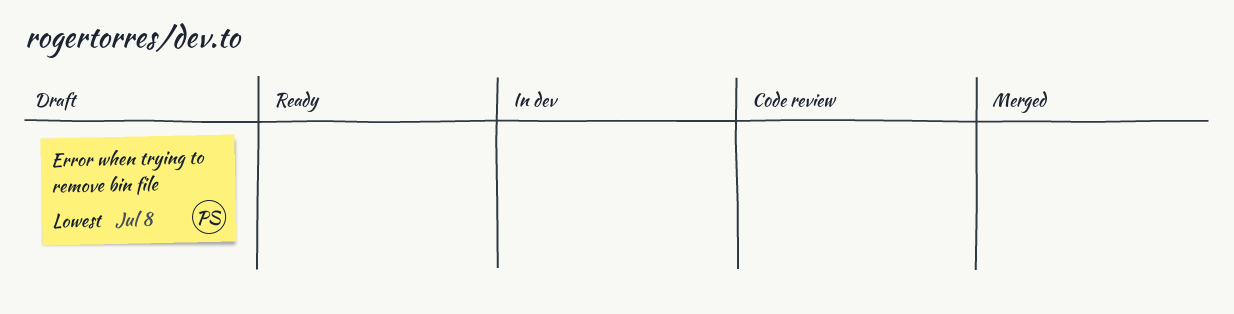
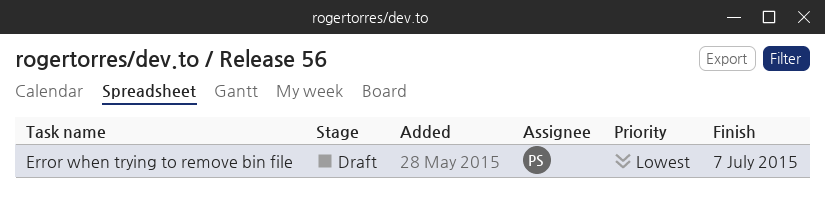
Error when trying to remove bin file, due: Jul 8 -> Jul 7

